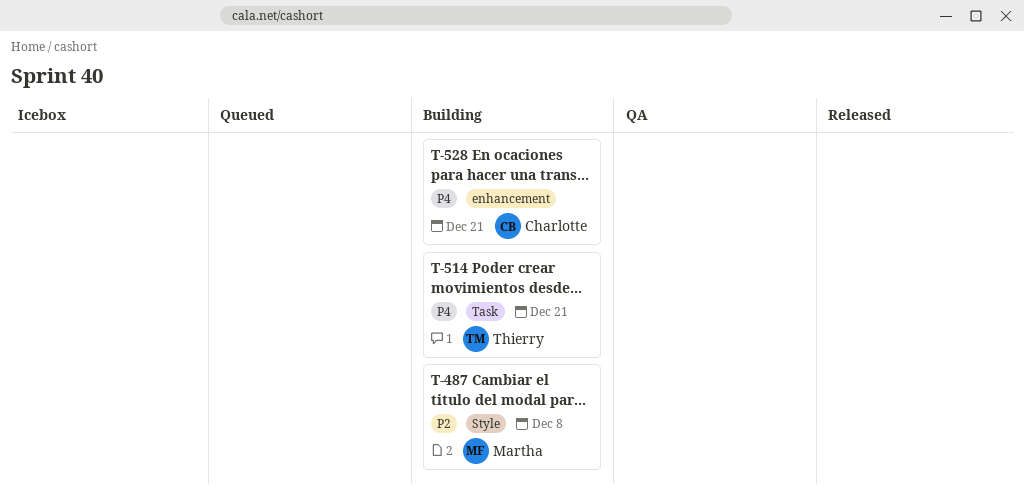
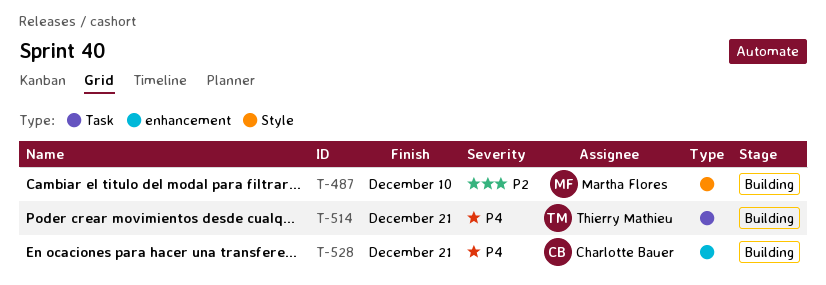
T-487, due: Dec 8 -> Dec 10

